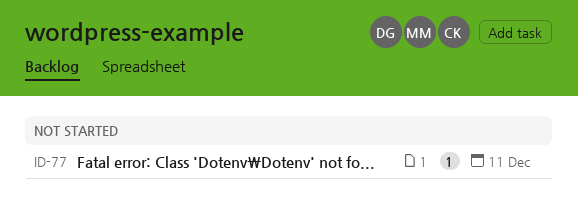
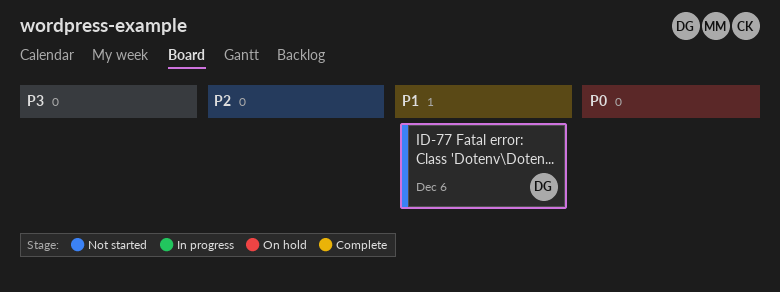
ID-77, due: Dec 11 -> Dec 6

